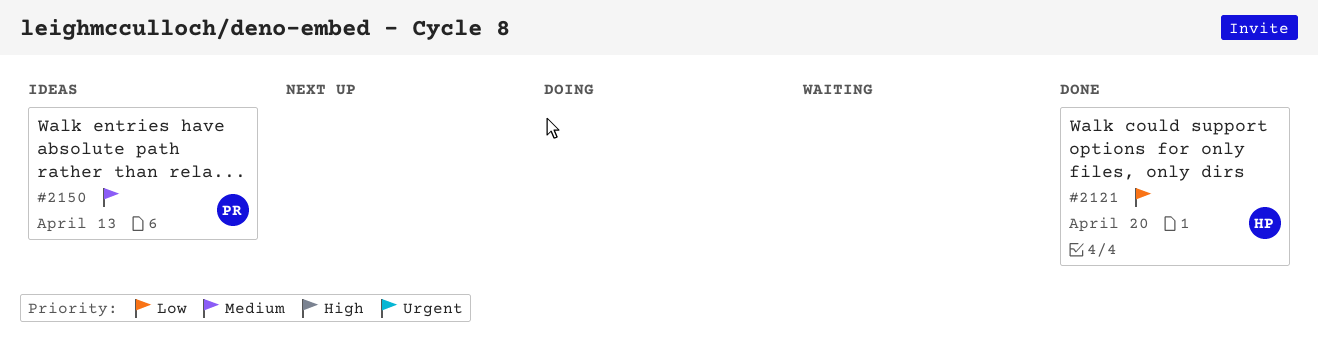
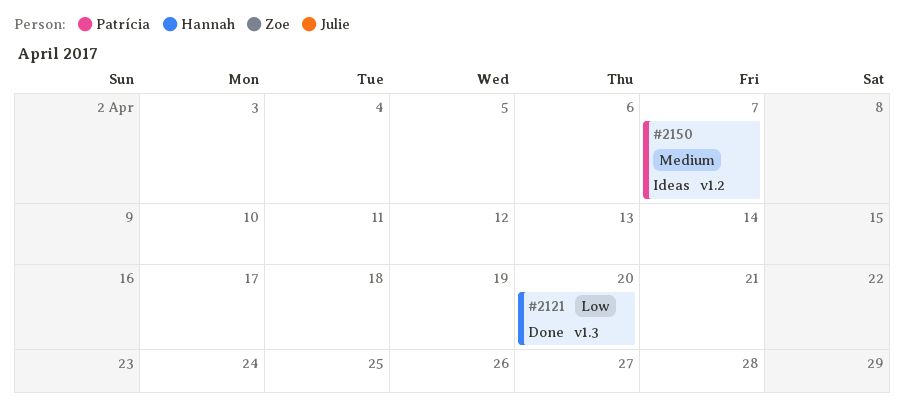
#2150, due: Apr 13 -> Apr 7

